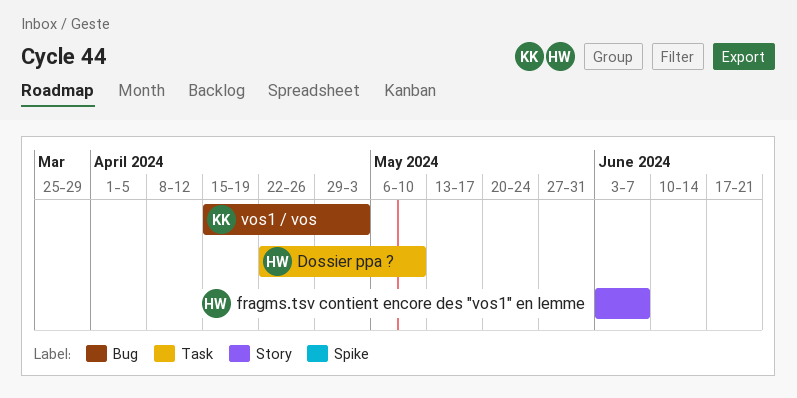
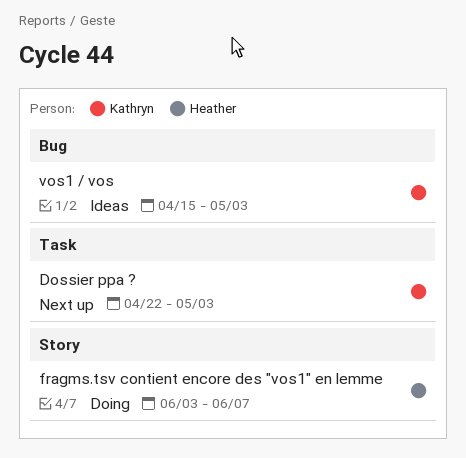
Dossier ppa ?, owner: Heather -> Kathryn
Dossier ppa ?, due: May 10 -> May 3

